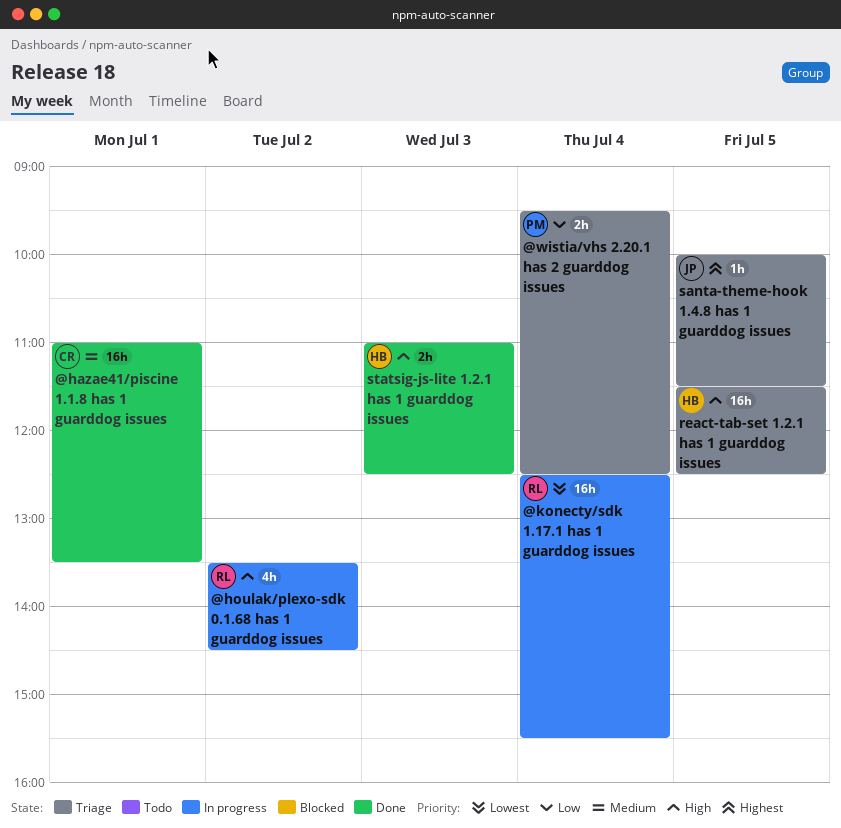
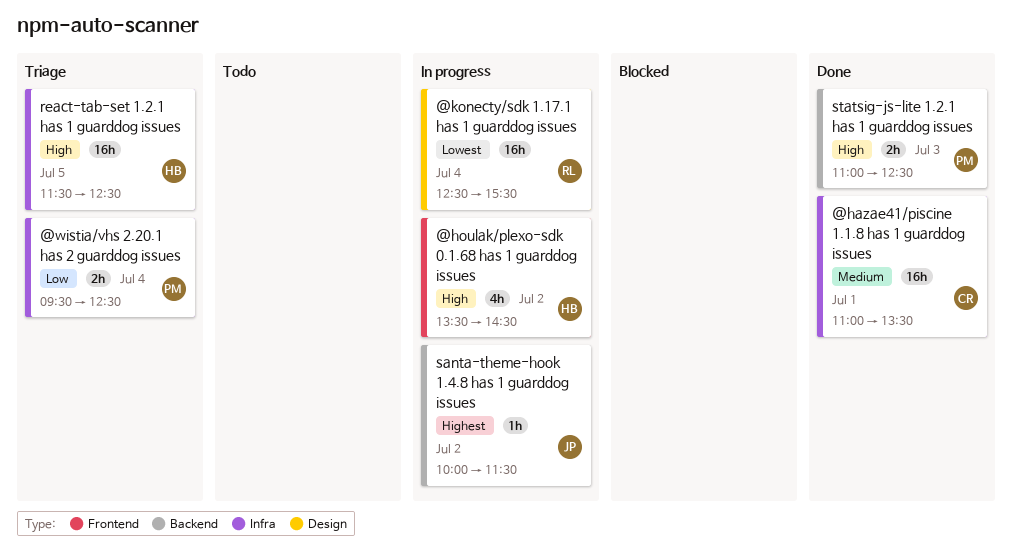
@houlak/plexo-sdk 0.1.68 has 1 guarddog issues, owner: RL -> HB
santa-theme-hook 1.4.8 has 1 guarddog issues, status: Triage -> In progress
santa-theme-hook 1.4.8 has 1 guarddog issues, day: Jul 5 -> Jul 2
statsig-js-lite 1.2.1 has 1 guarddog issues, owner: HB -> PM

